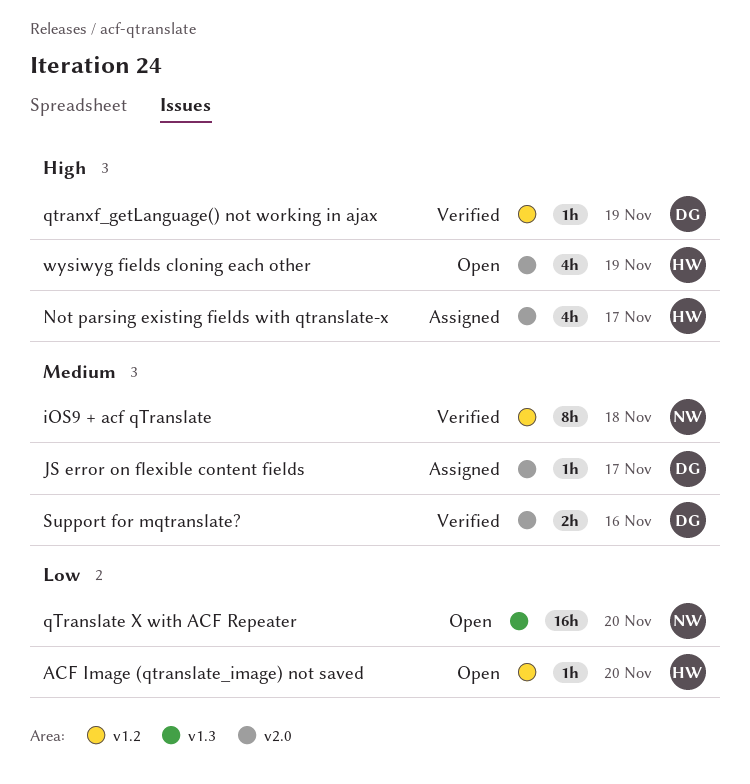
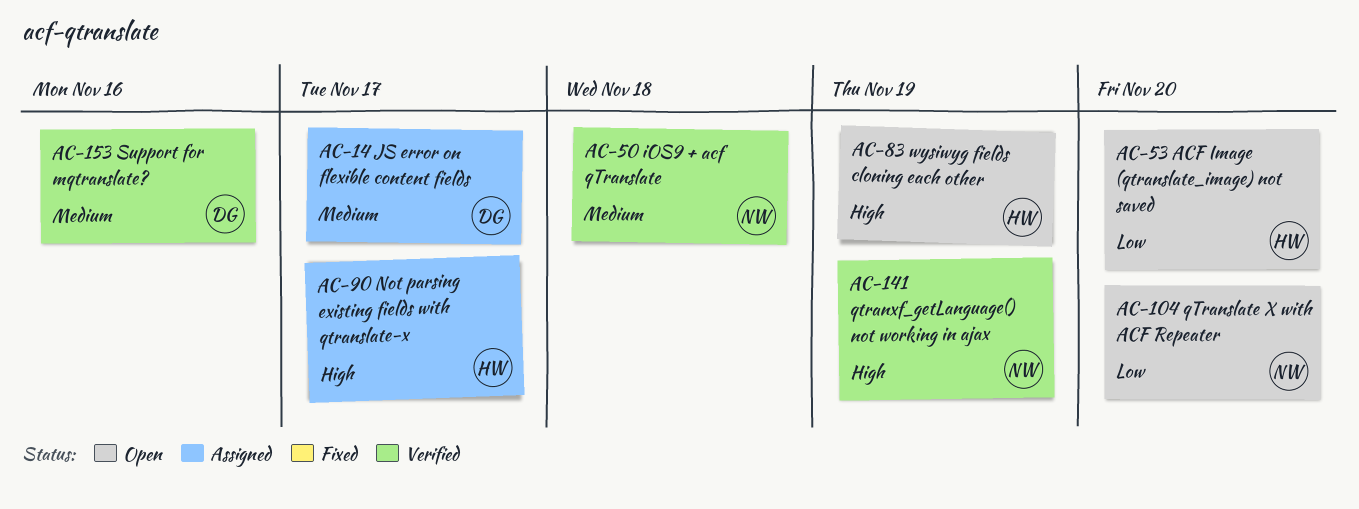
qtranxf_getLanguage() not working in ajax, owner: DG -> NW

